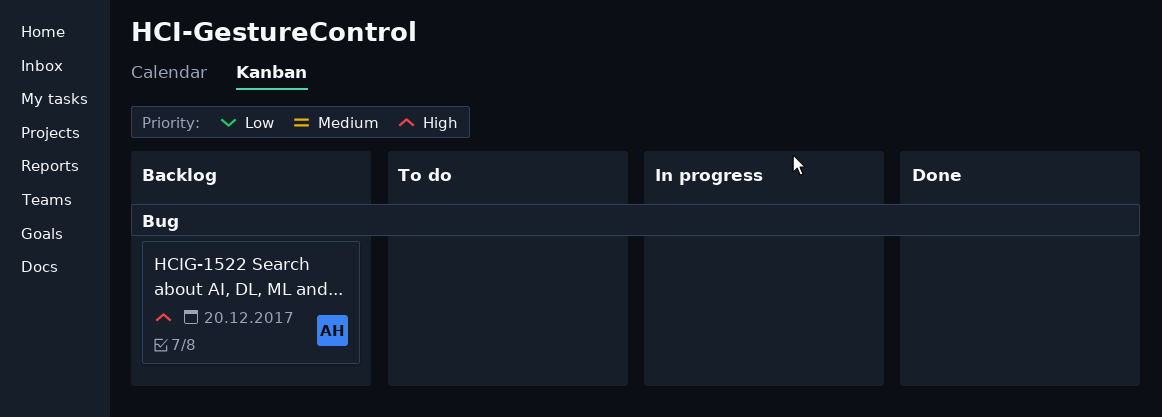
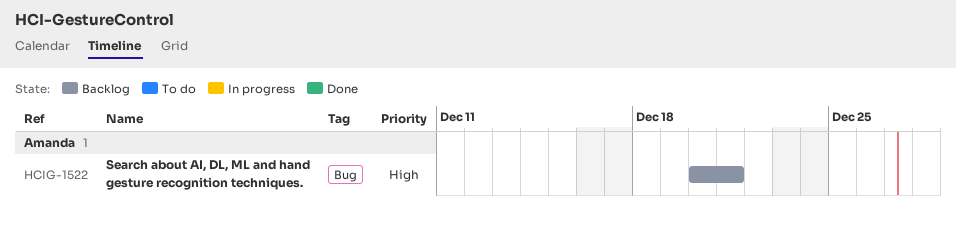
HCIG-1522, due: Dec 20 -> Dec 21

